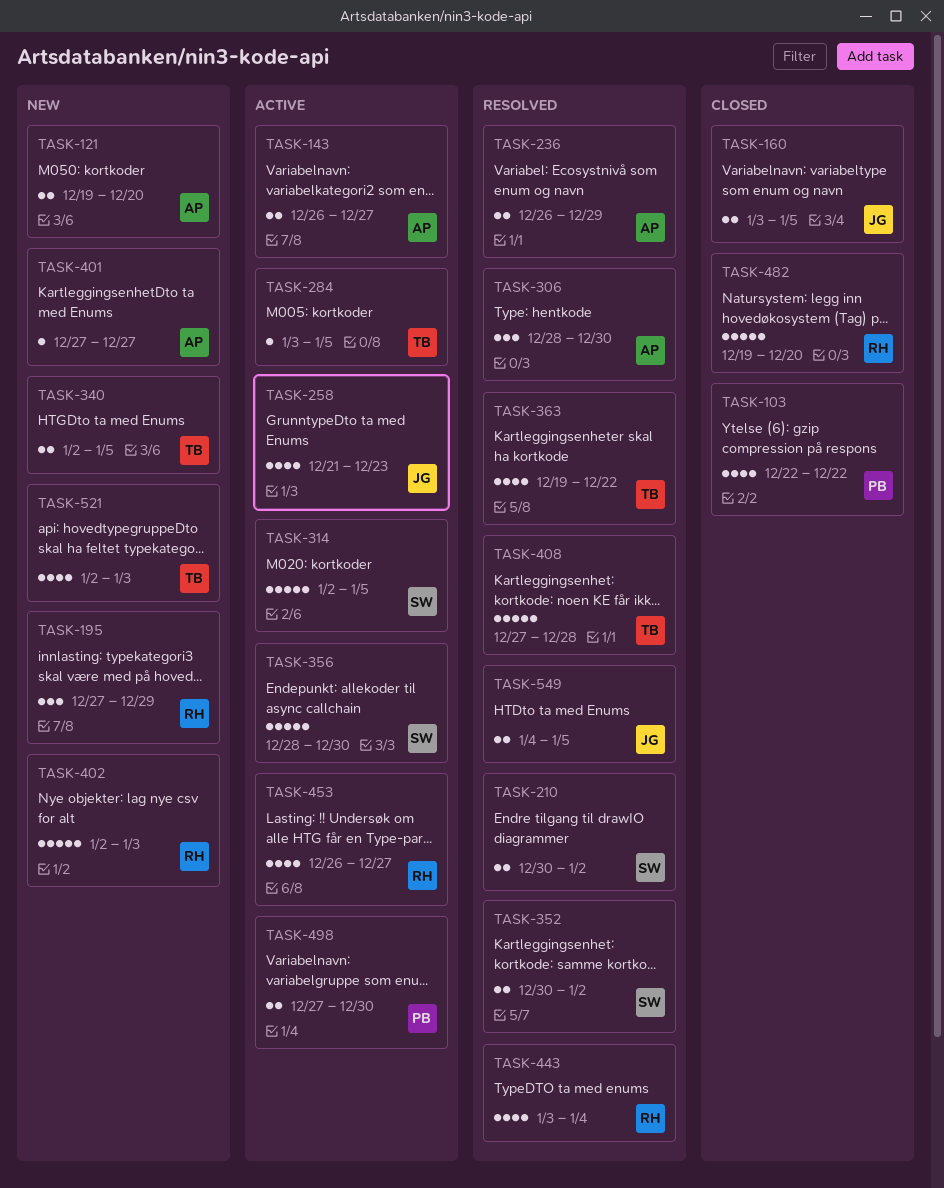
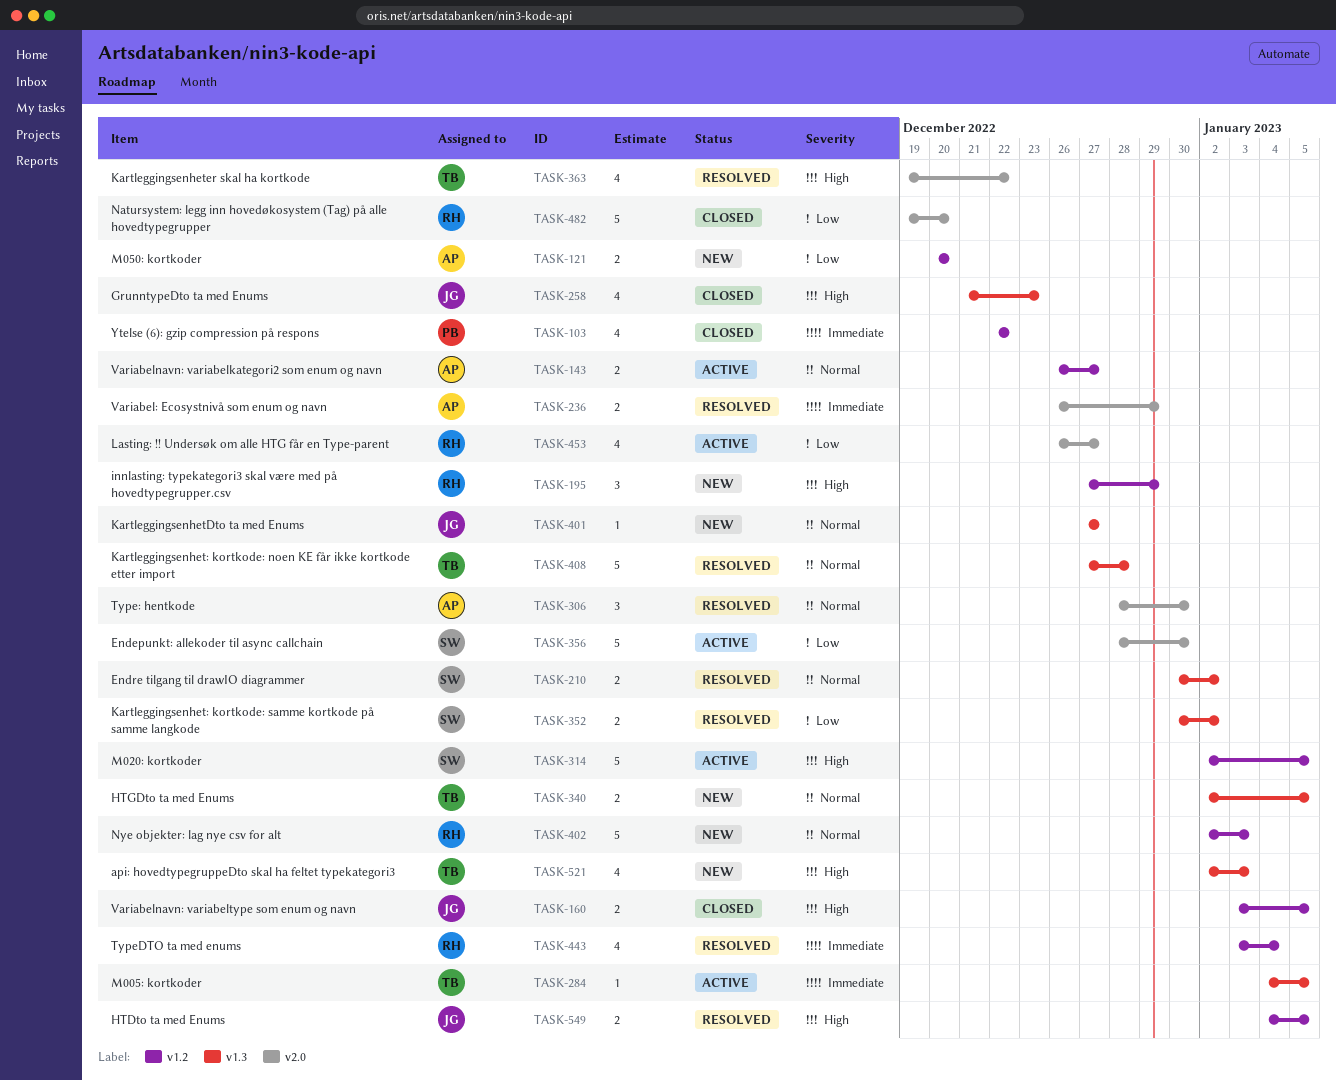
TASK-121, start: Dec 19 -> Dec 20
TASK-258, status: Active -> Closed
TASK-284, start: Jan 3 -> Jan 4
TASK-401, owner: AP -> JG
TASK-498: present -> none

